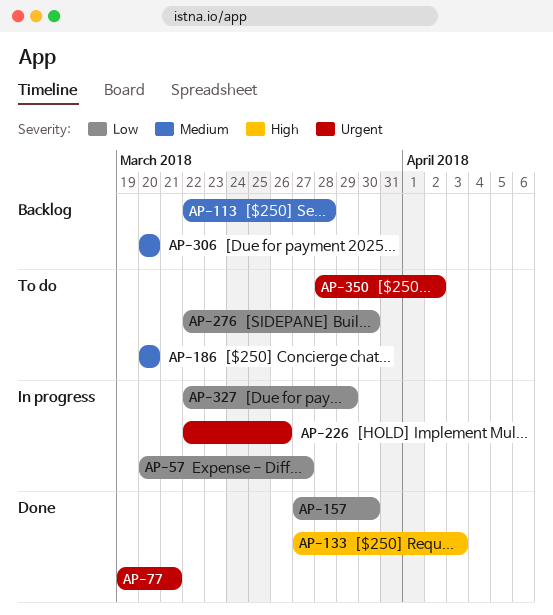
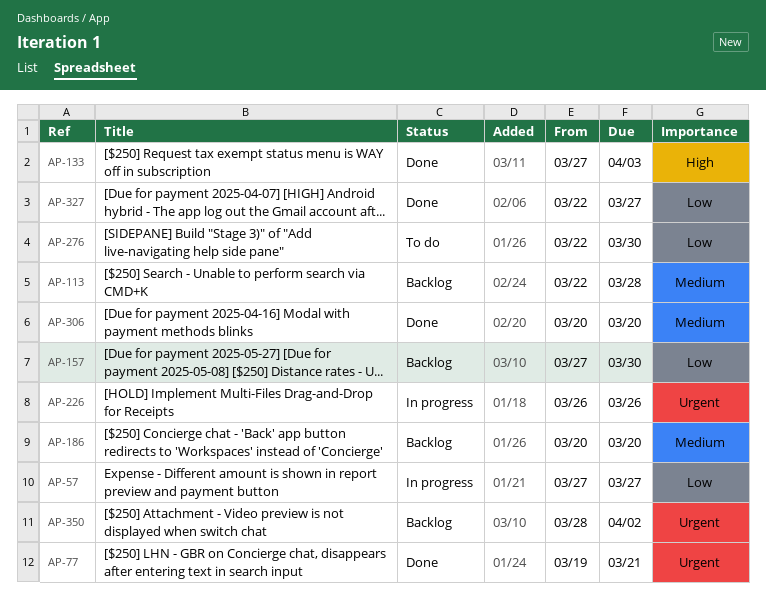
AP-57, start: Mar 20 -> Mar 27
AP-157, status: Done -> Backlog
AP-186, status: To do -> Backlog
AP-226, start: Mar 22 -> Mar 26
AP-306, status: Backlog -> Done
AP-327, status: In progress -> Done
AP-327, due: Mar 29 -> Mar 27
AP-350, status: To do -> Backlog

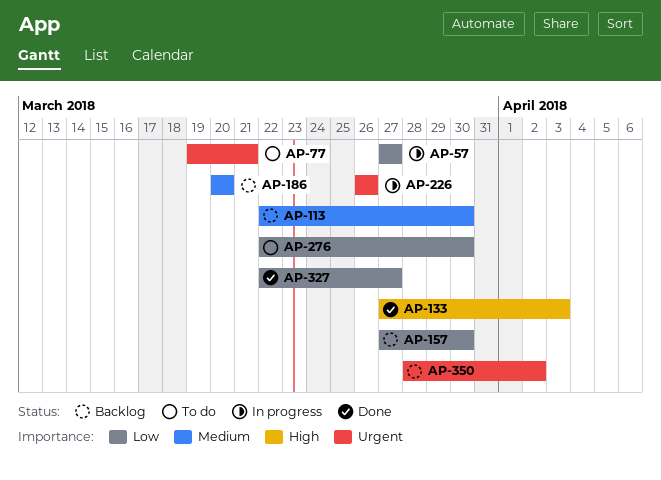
AP-77, status: Done -> To do
AP-113, due: Mar 28 -> Mar 30
AP-306: present -> none

